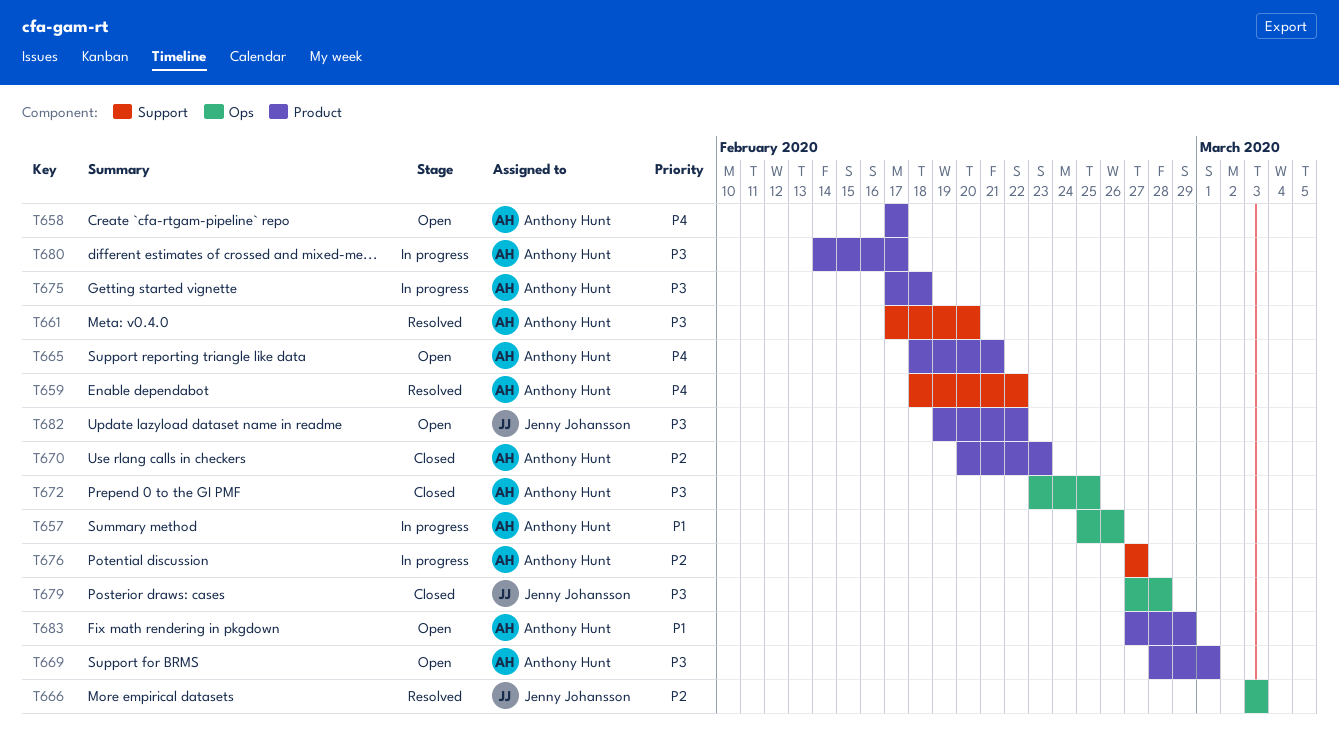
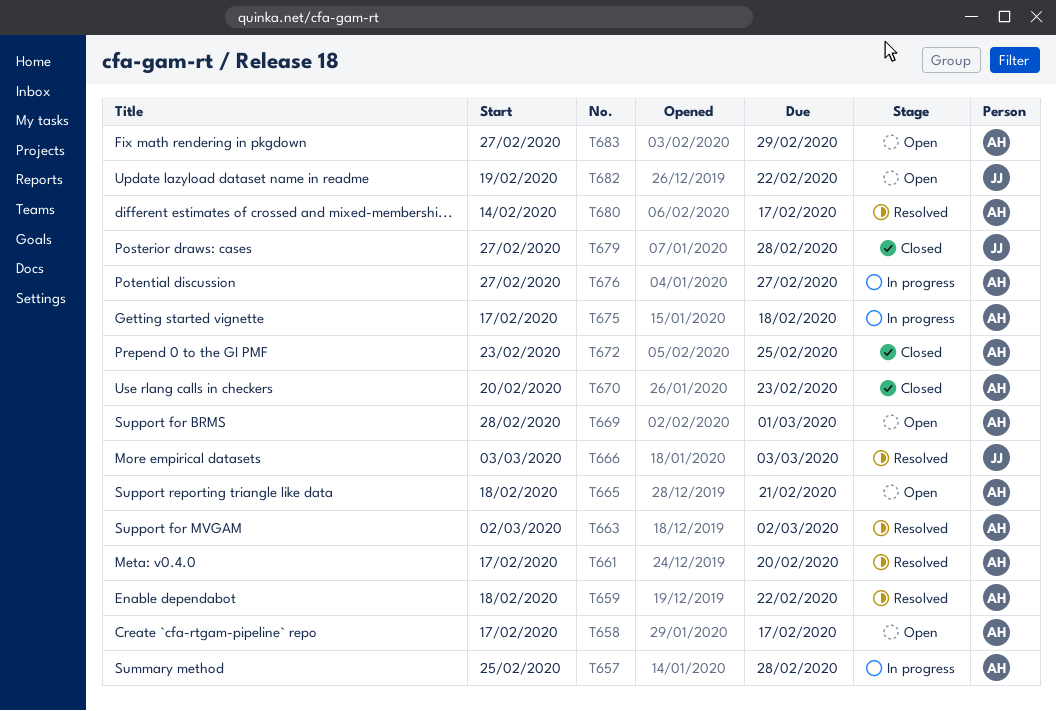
T657, due: Feb 26 -> Feb 28
T663: none -> present
T680, status: In progress -> Resolved

